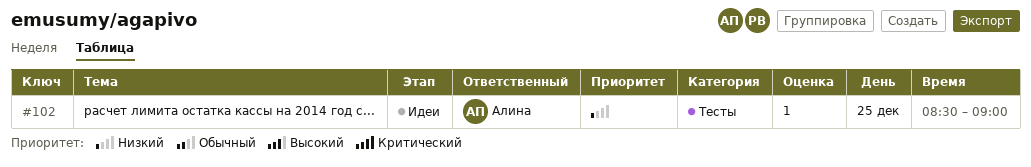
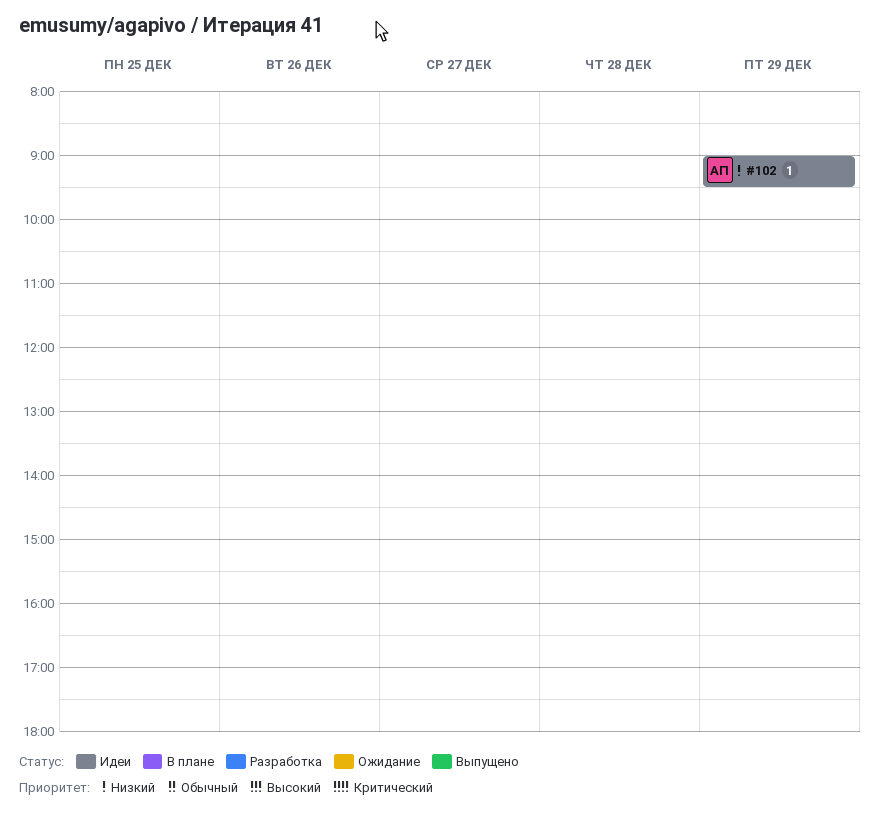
#102, day: Dec 25 -> Dec 29
#102, begins: 08:30 -> 09:00
#102, ends: 09:00 -> 09:30

